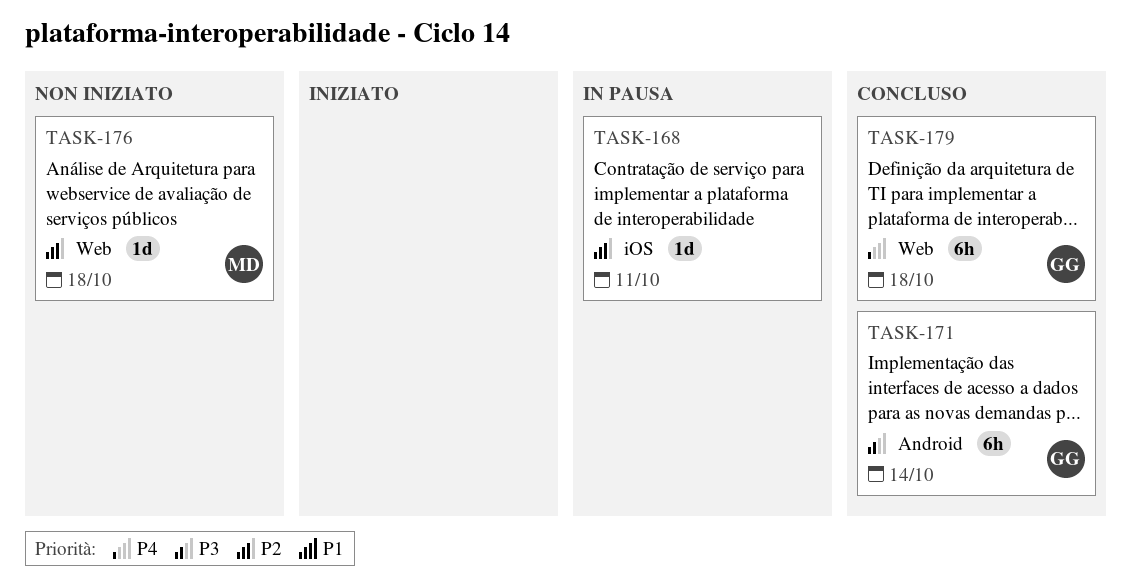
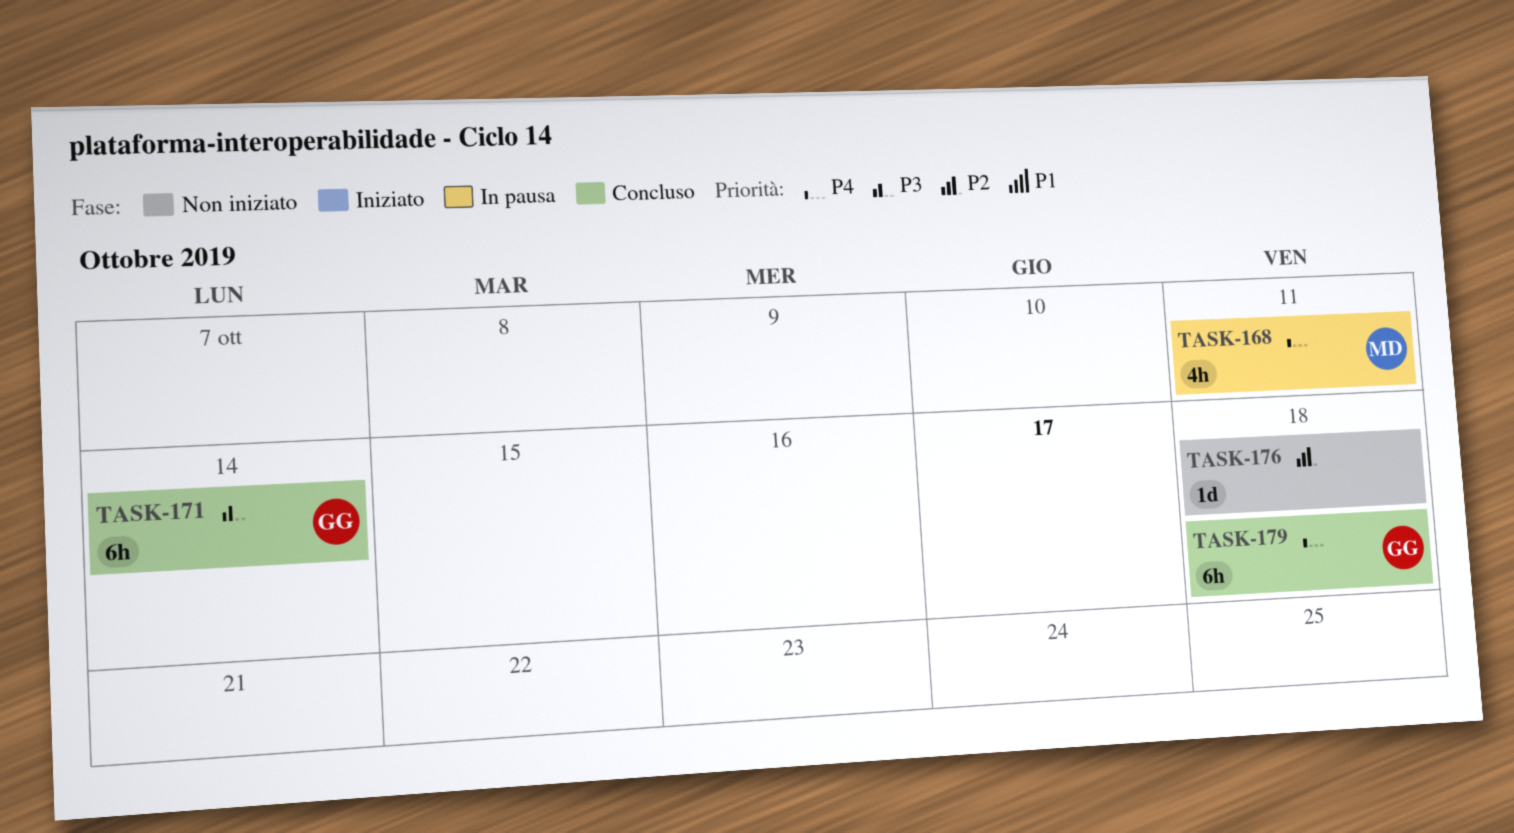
TASK-168, owner: none -> MD
TASK-168, priority: P2 -> P4
TASK-168, estimate: 1d -> 4h
TASK-176, owner: MD -> none

